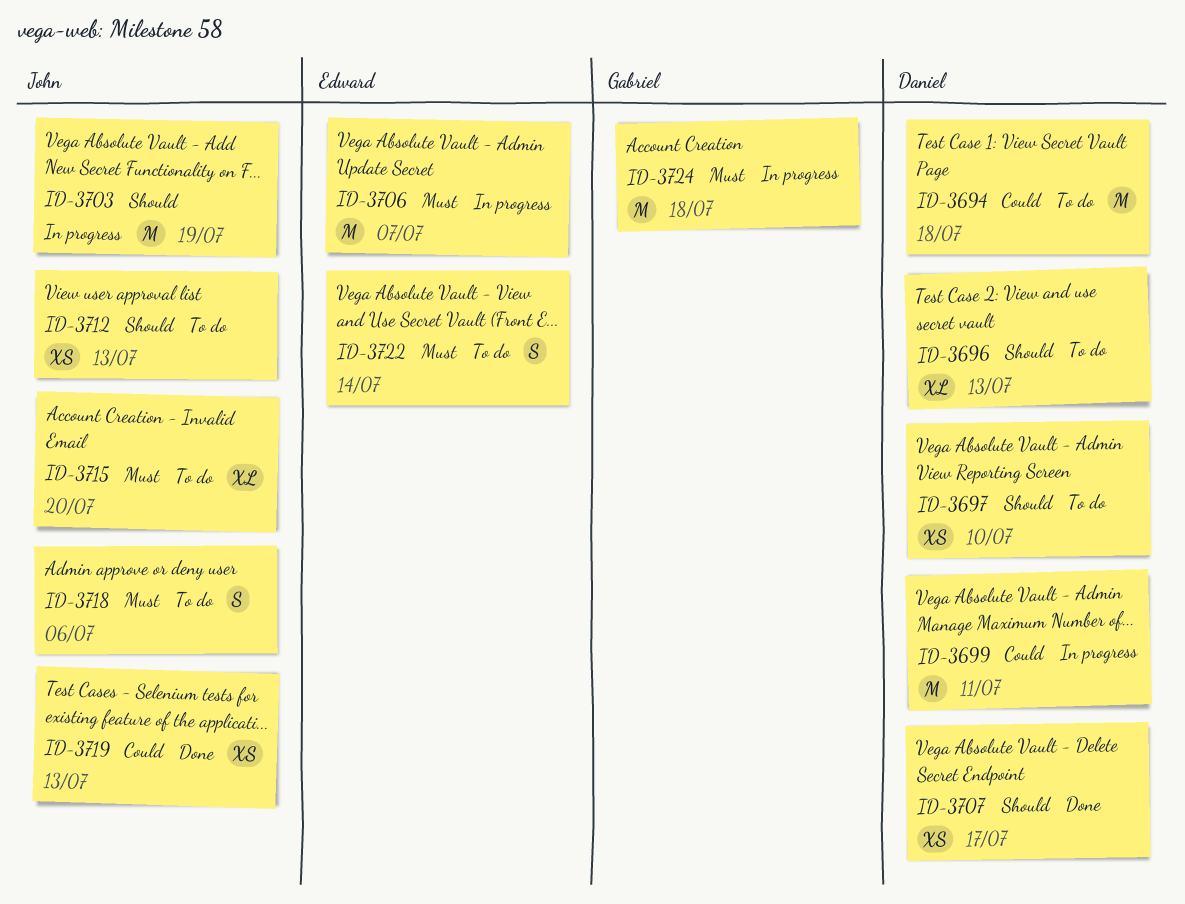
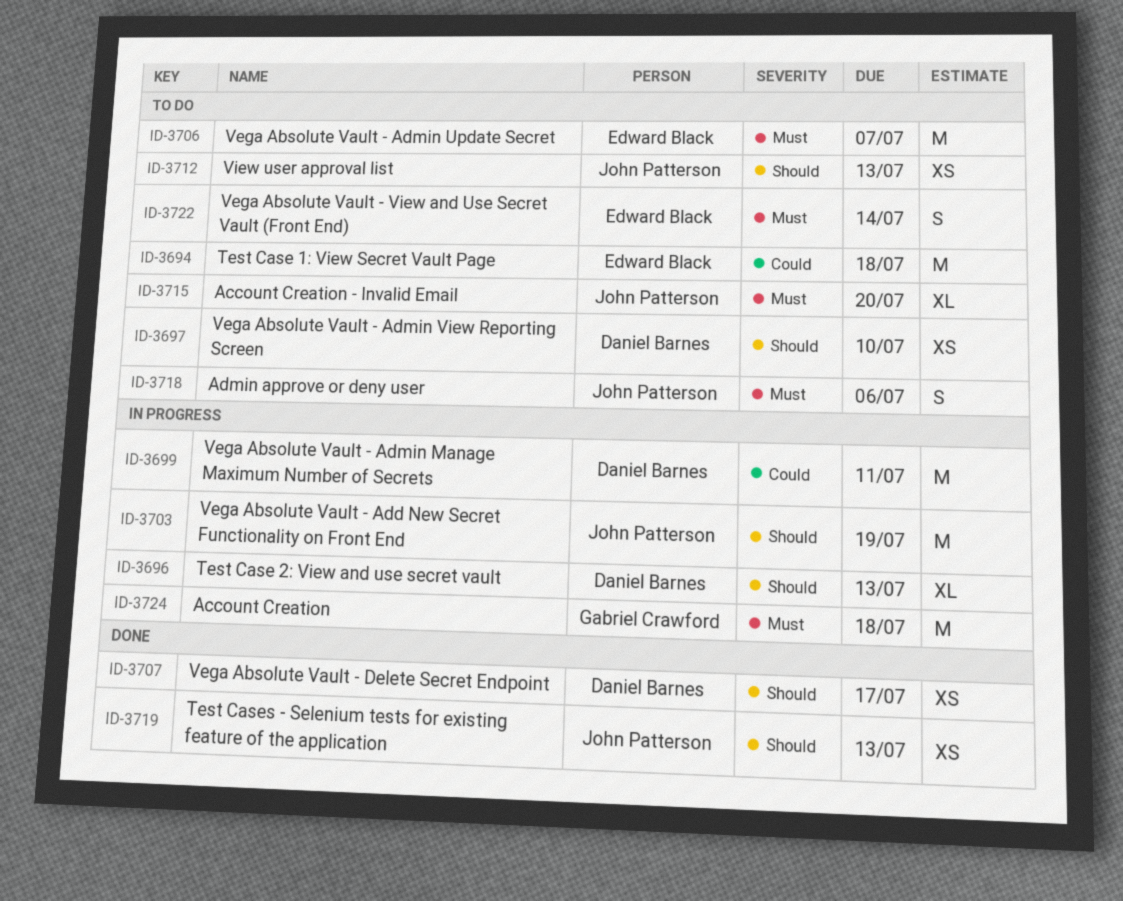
ID-3694, owner: Daniel Barnes -> Edward Black
ID-3696, status: To do -> In progress
ID-3706, status: In progress -> To do
ID-3719, priority: Could -> Should

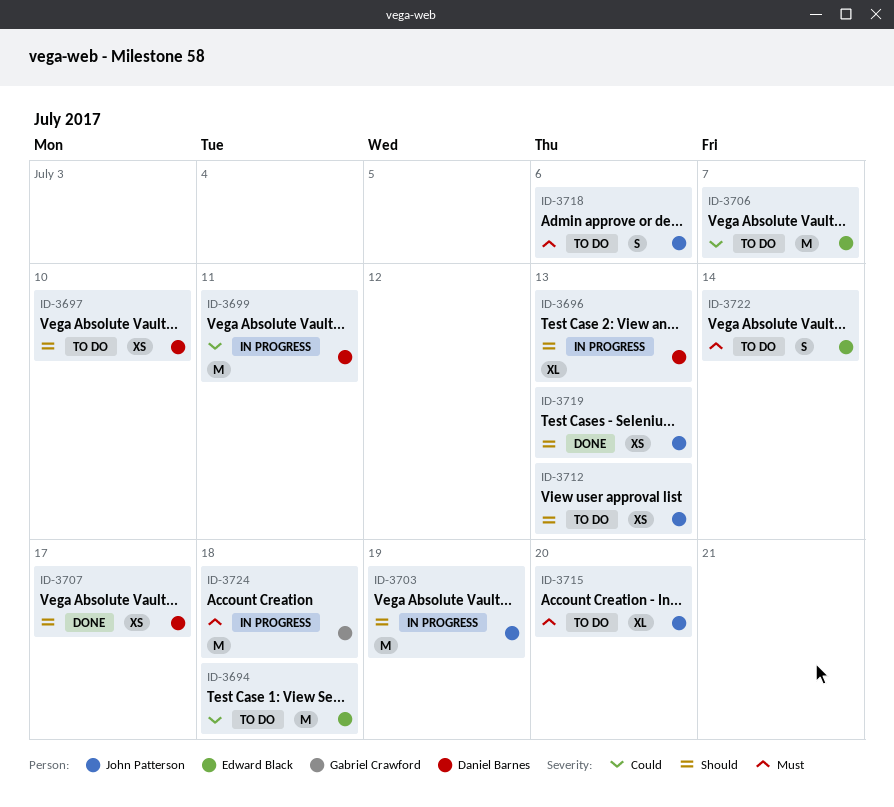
ID-3706, priority: Must -> Could

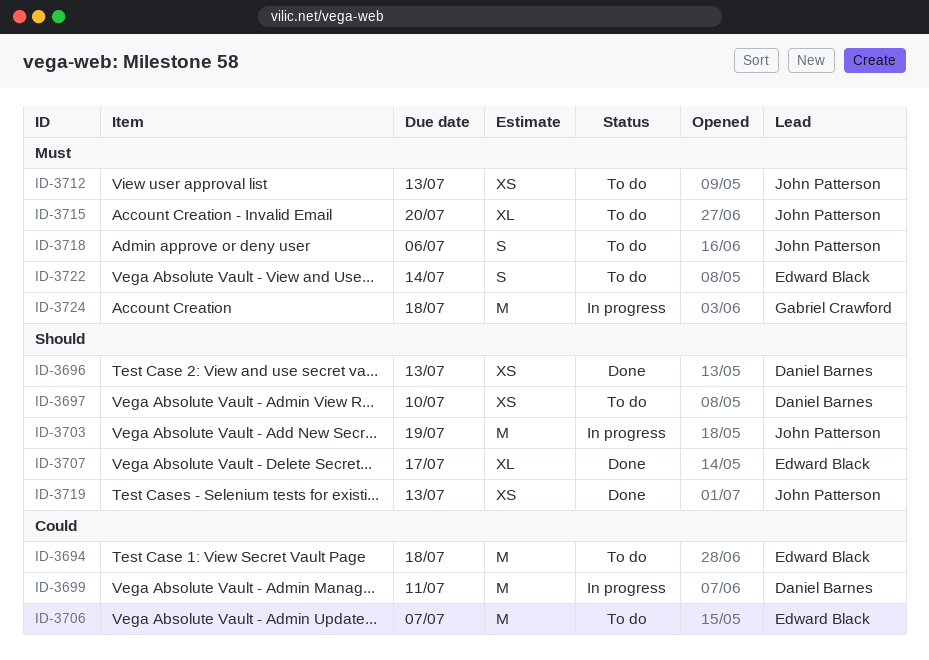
ID-3696, status: In progress -> Done
ID-3696, estimate: XL -> XS
ID-3707, owner: Daniel Barnes -> Edward Black
ID-3707, estimate: XS -> XL
ID-3712, priority: Should -> Must

